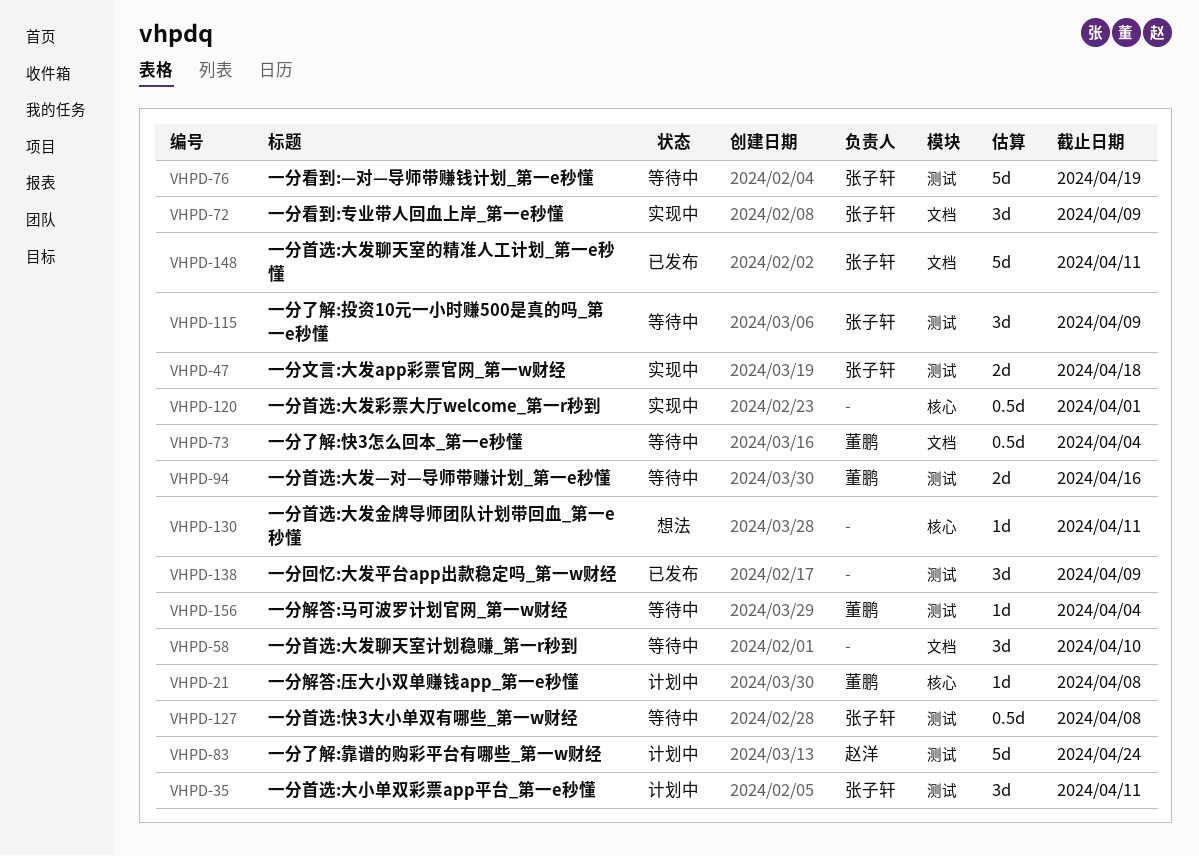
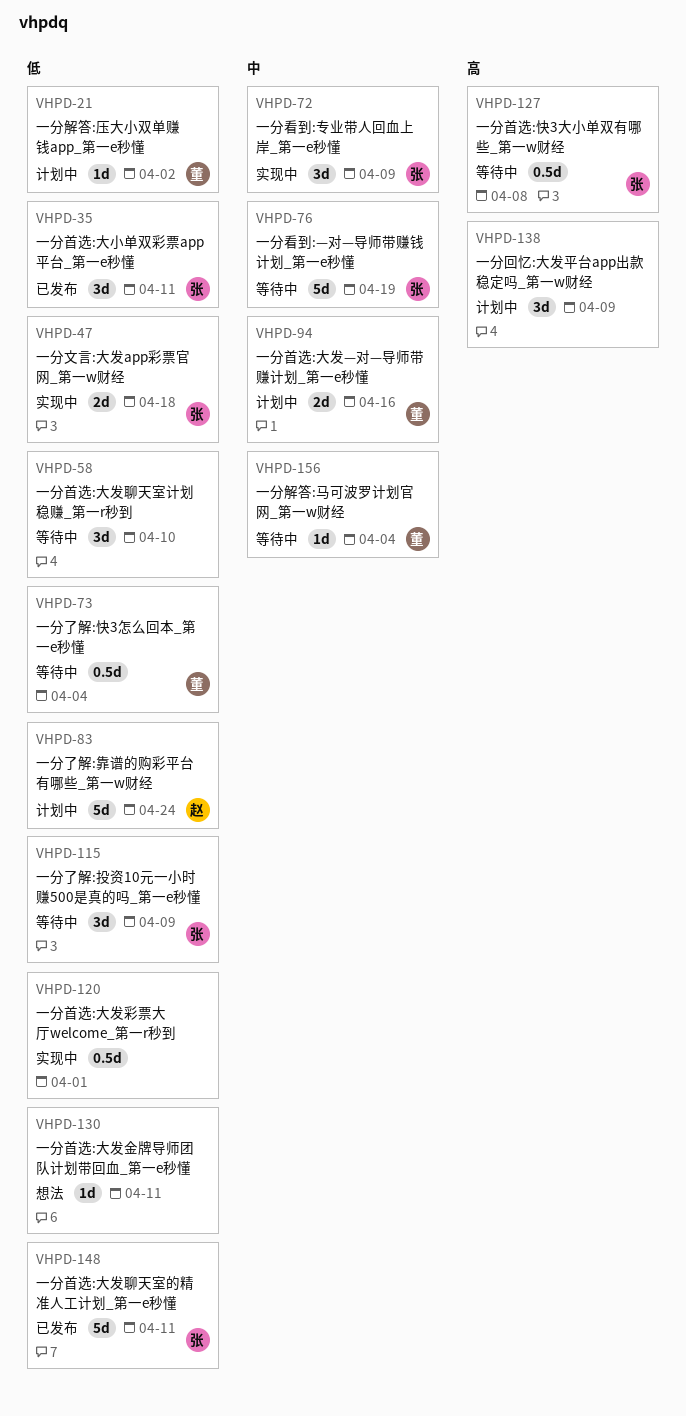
VHPD-21, due: Apr 8 -> Apr 2
VHPD-35, status: 计划中 -> 已发布
VHPD-94, status: 等待中 -> 计划中
VHPD-138, status: 已发布 -> 计划中

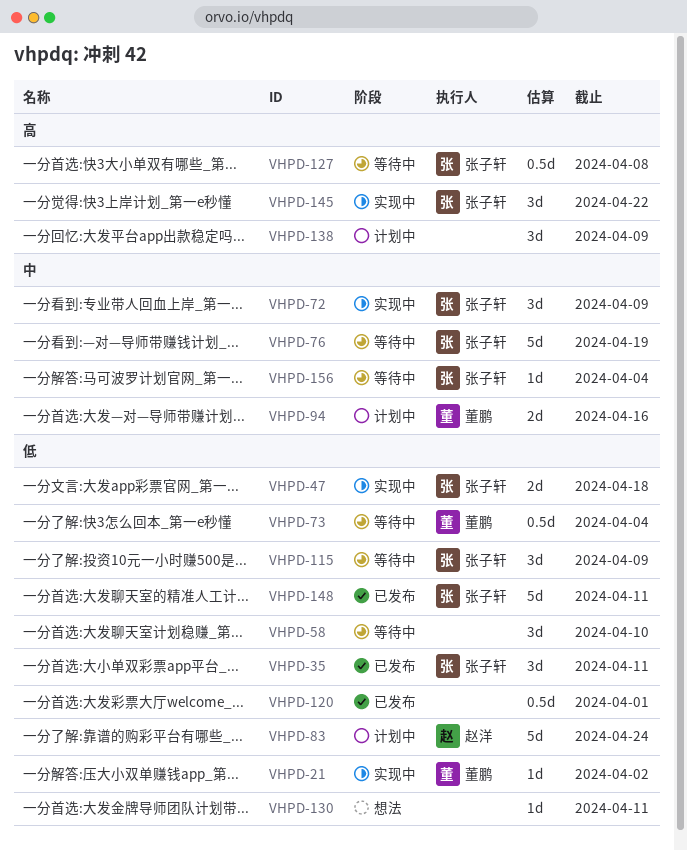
VHPD-21, status: 计划中 -> 实现中
VHPD-120, status: 实现中 -> 已发布
VHPD-145: none -> present
VHPD-156, owner: 董鹏 -> 张子轩

